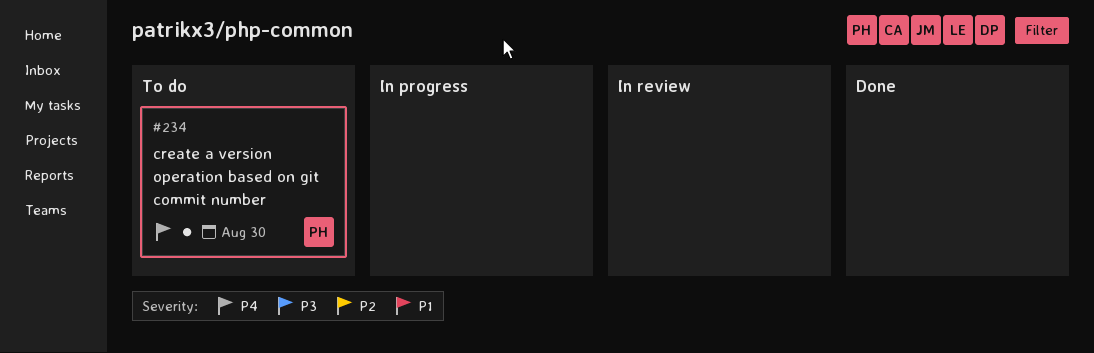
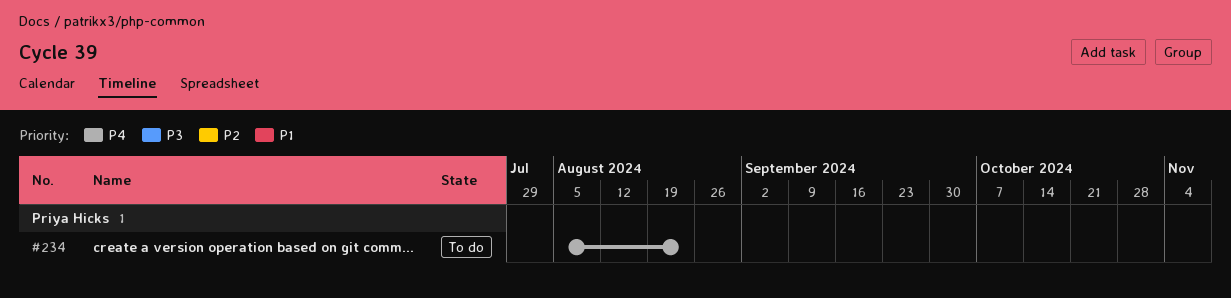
#234, due: Aug 30 -> Aug 23

